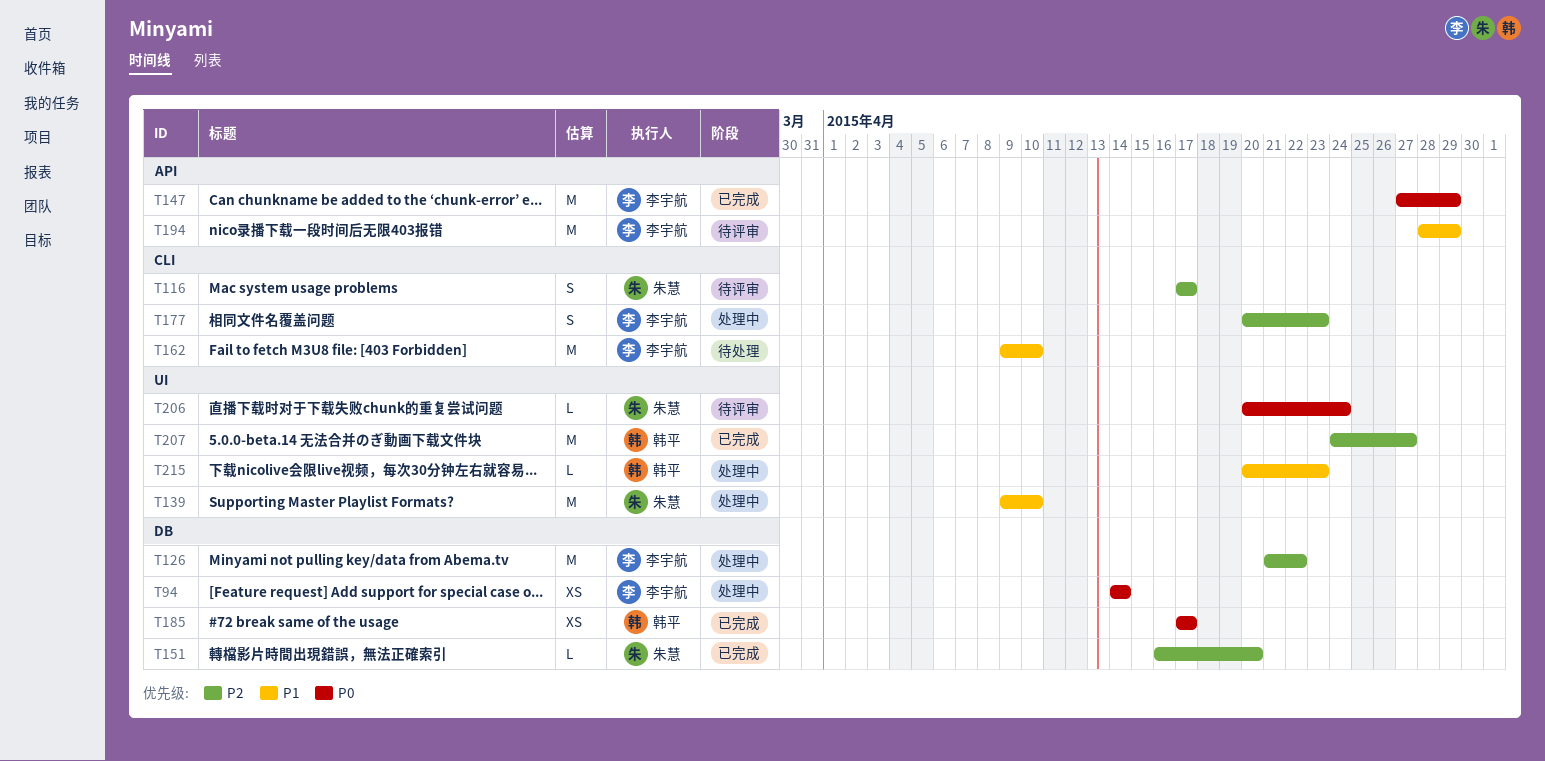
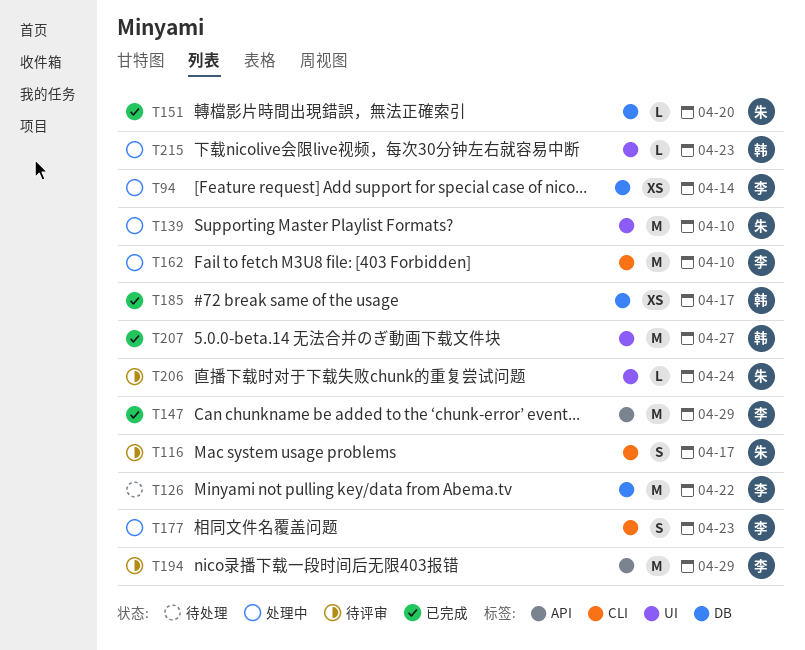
T126, status: 处理中 -> 待处理
T162, status: 待处理 -> 处理中

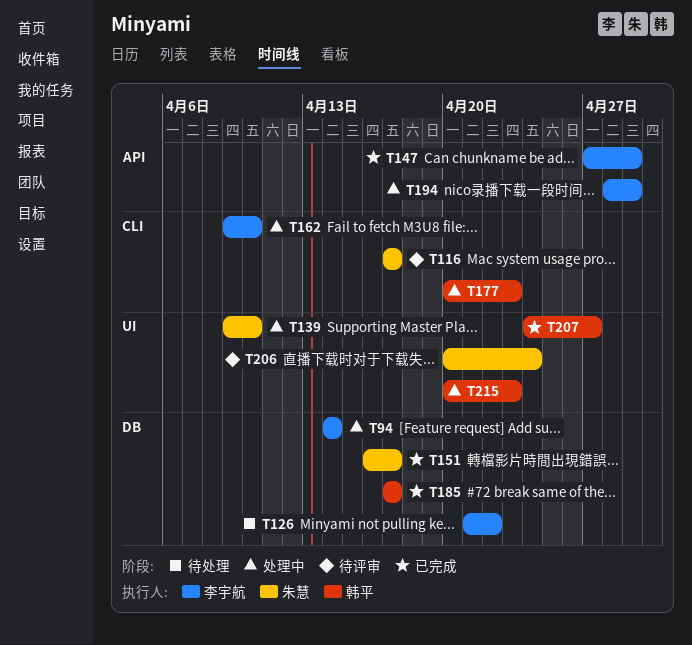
T151, due: Apr 20 -> Apr 17
T177, owner: 李宇航 -> 韩平
T194, status: 待评审 -> 处理中

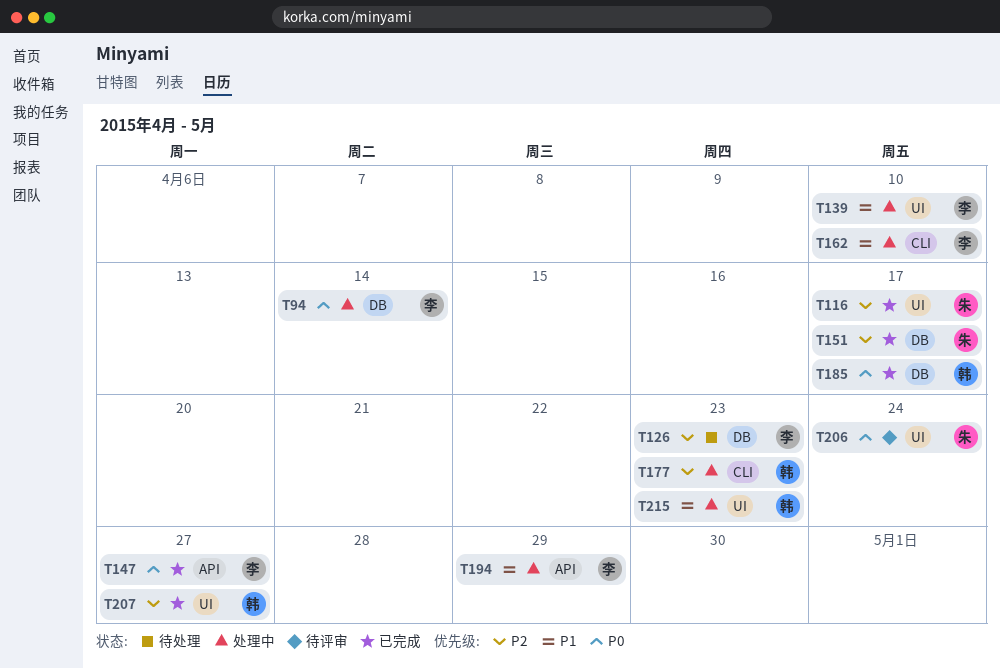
T116, status: 待评审 -> 已完成
T116, label: CLI -> UI
T126, due: Apr 22 -> Apr 23
T139, owner: 朱慧 -> 李宇航
T147, due: Apr 29 -> Apr 27

